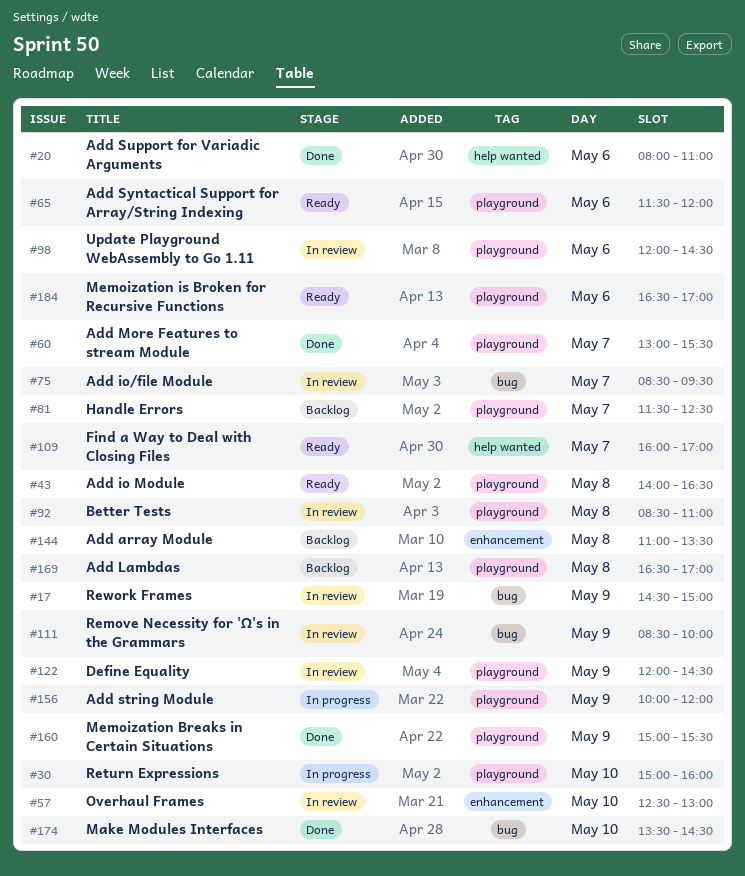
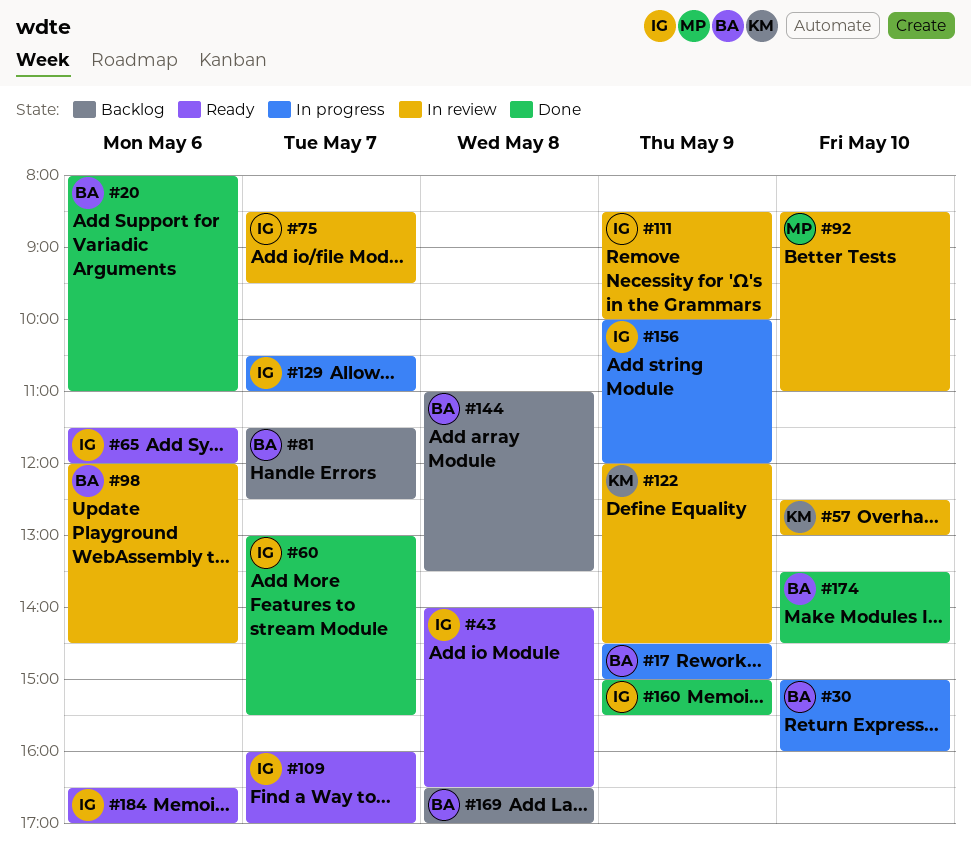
#17, status: In review -> In progress
#92, day: May 8 -> May 10
#129: none -> present

